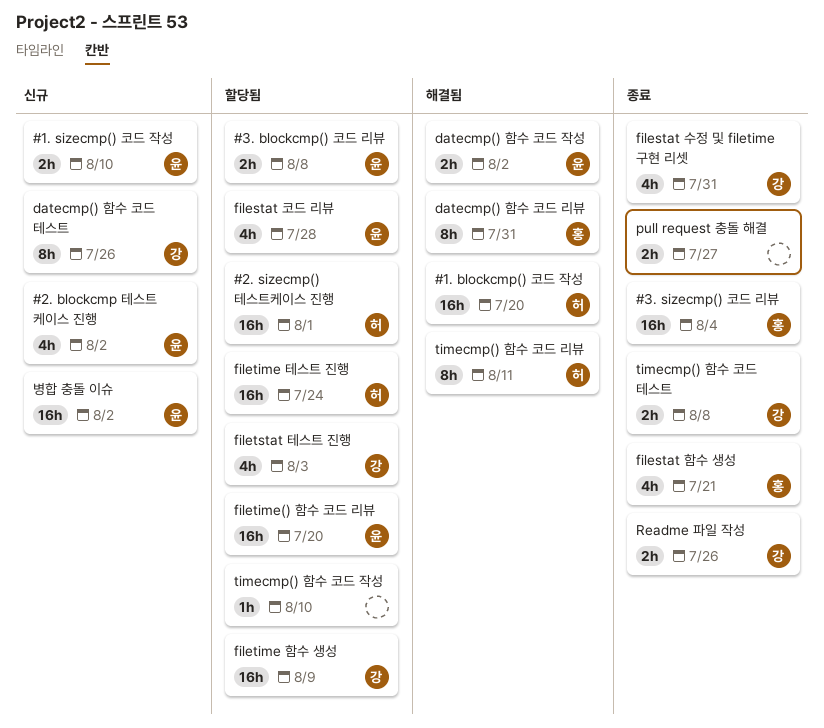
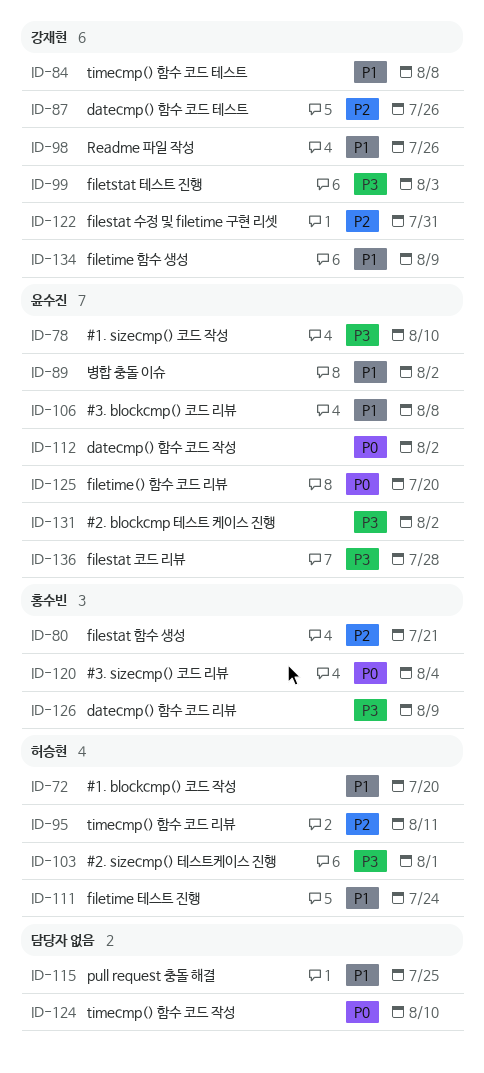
datecmp() 함수 코드 리뷰, due: Jul 31 -> Aug 9
pull request 충돌 해결, due: Jul 27 -> Jul 25

